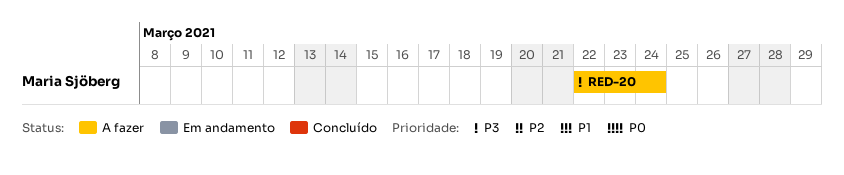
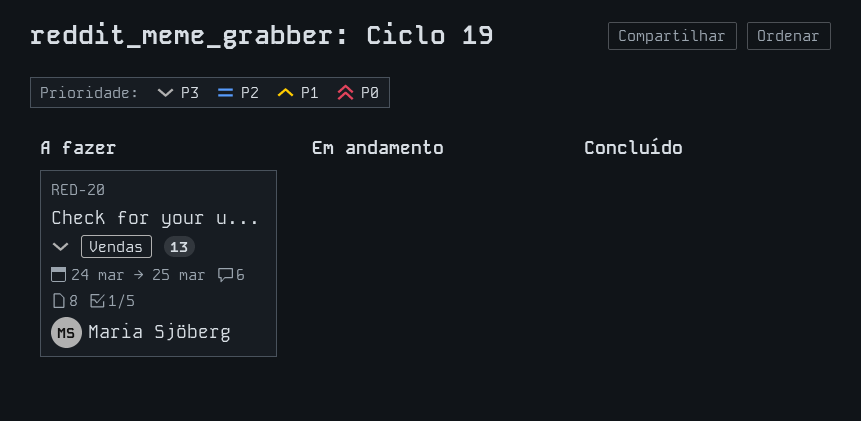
RED-20, start: Mar 22 -> Mar 24
RED-20, due: Mar 24 -> Mar 25

